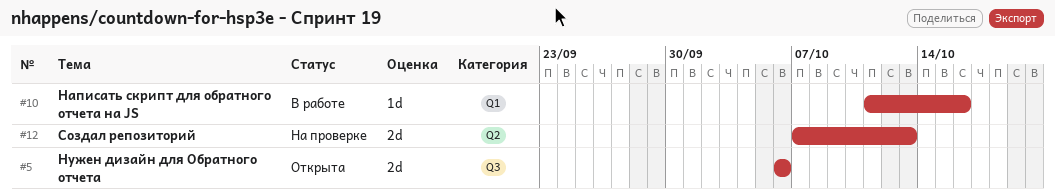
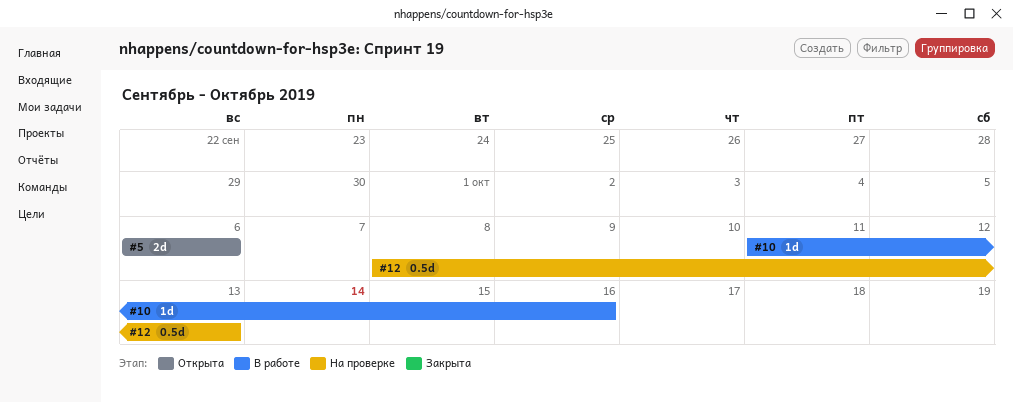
#12, estimate: 2d -> 0.5d
#12, start: Oct 7 -> Oct 8

